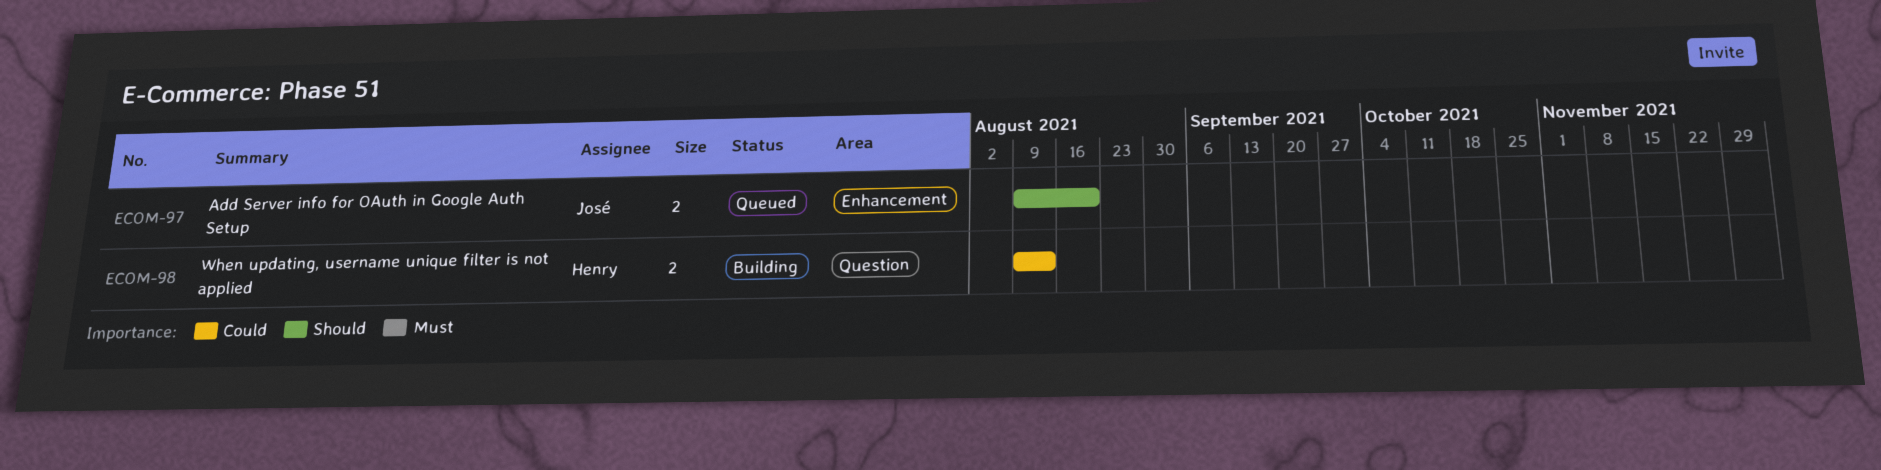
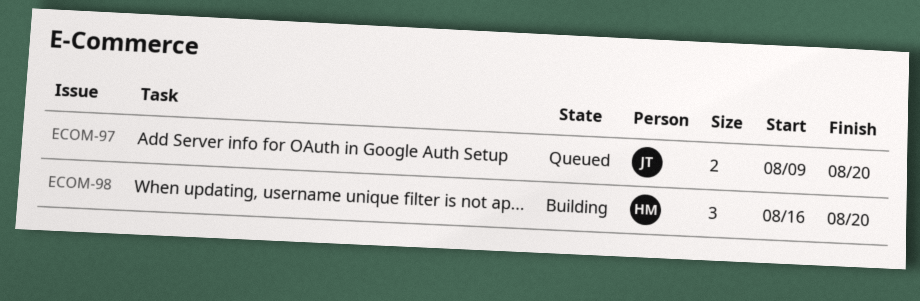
ECOM-98, estimate: 2 -> 3
ECOM-98, start: Aug 9 -> Aug 16
ECOM-98, due: Aug 13 -> Aug 20

